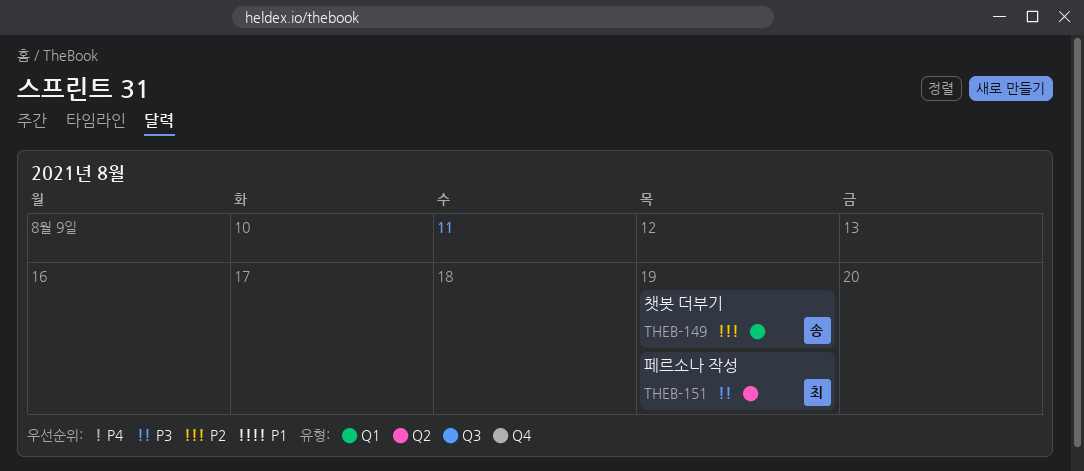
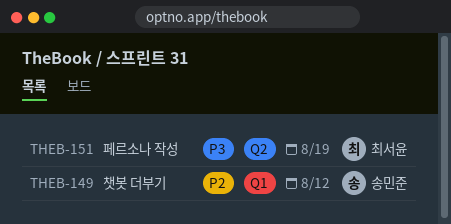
THEB-149, due: Aug 19 -> Aug 12

